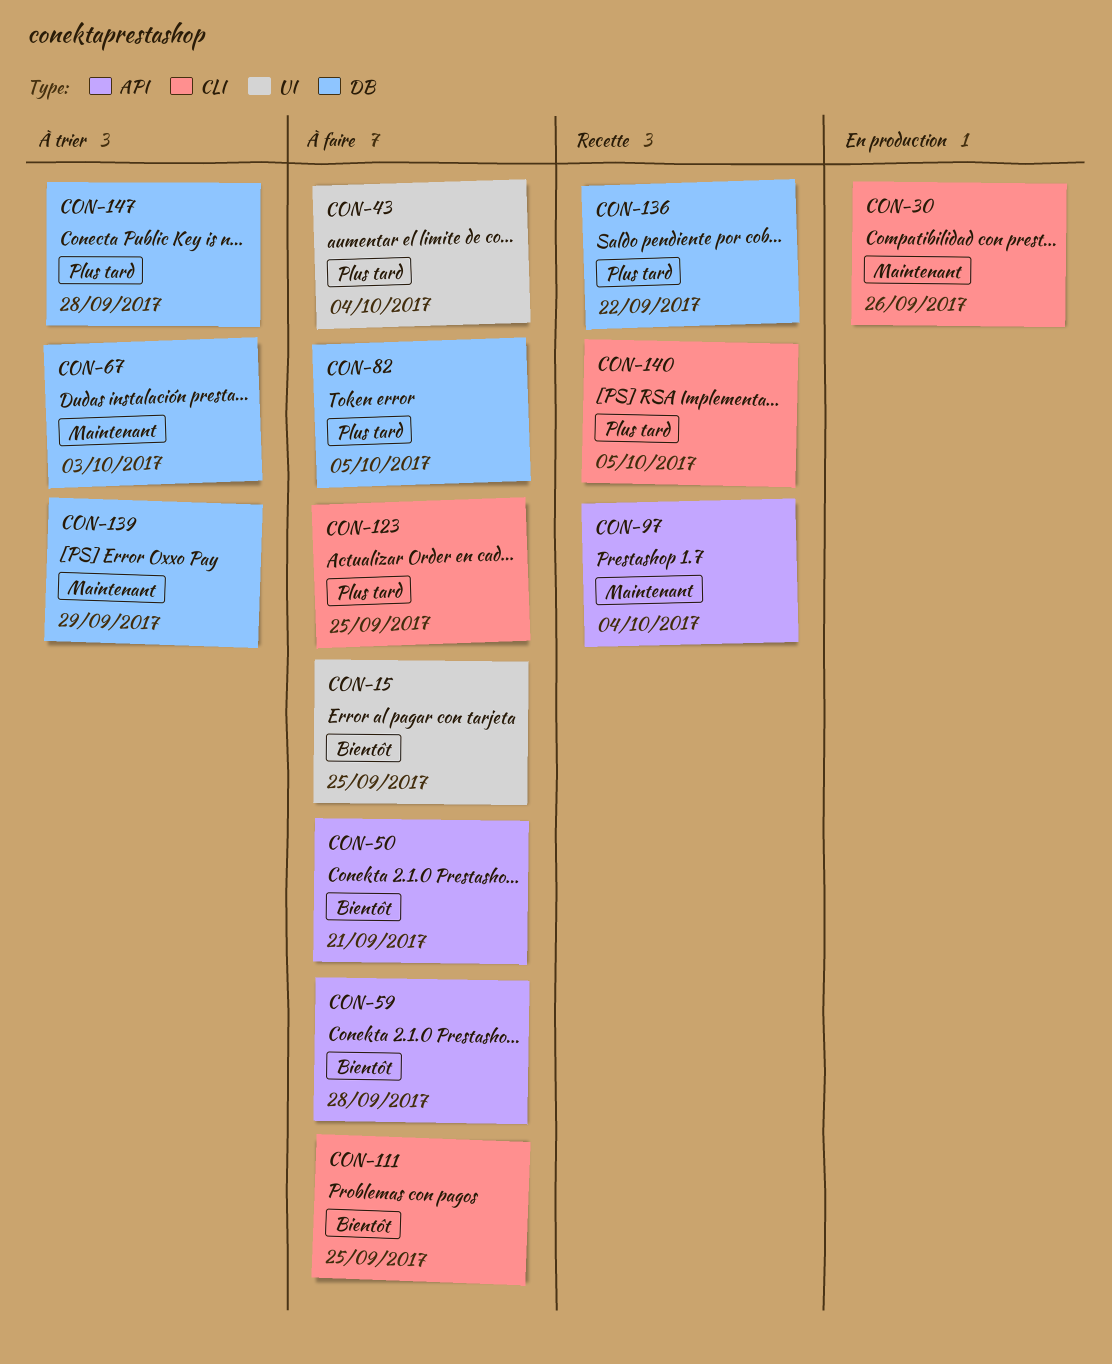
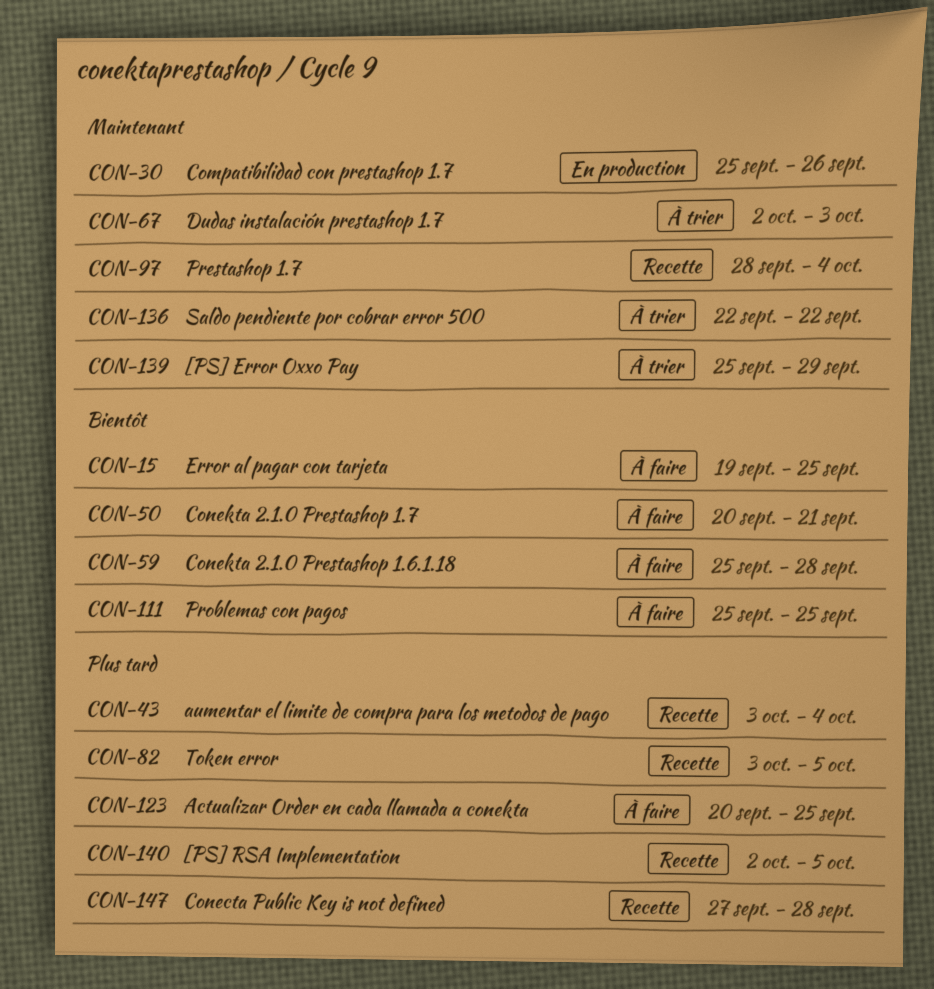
CON-43, status: À faire -> Recette
CON-82, status: À faire -> Recette
CON-136, status: Recette -> À trier
CON-136, priority: Plus tard -> Maintenant
CON-147, status: À trier -> Recette

